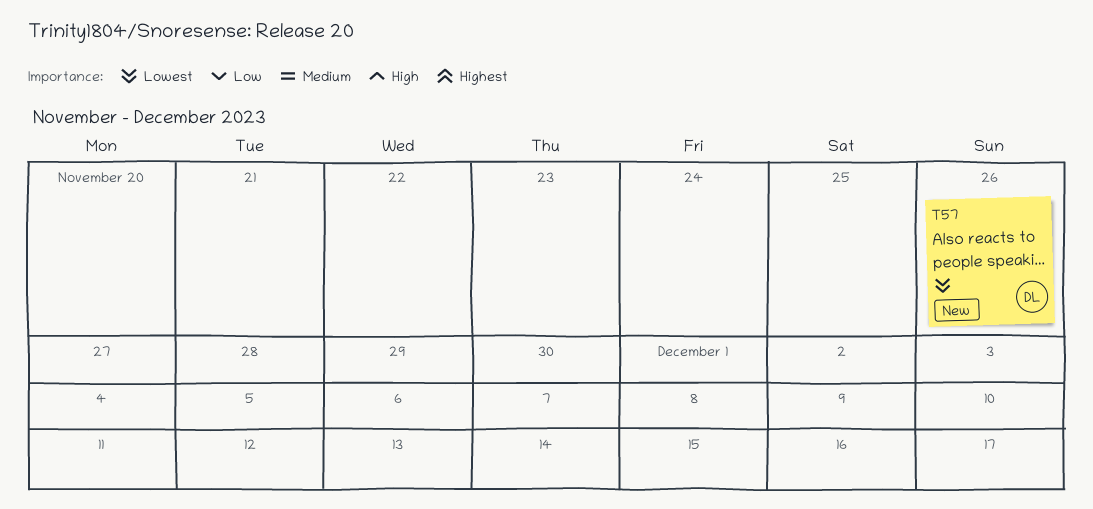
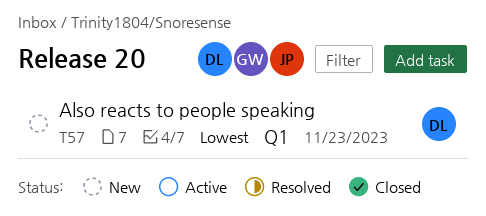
T57, due: Nov 26 -> Nov 23

